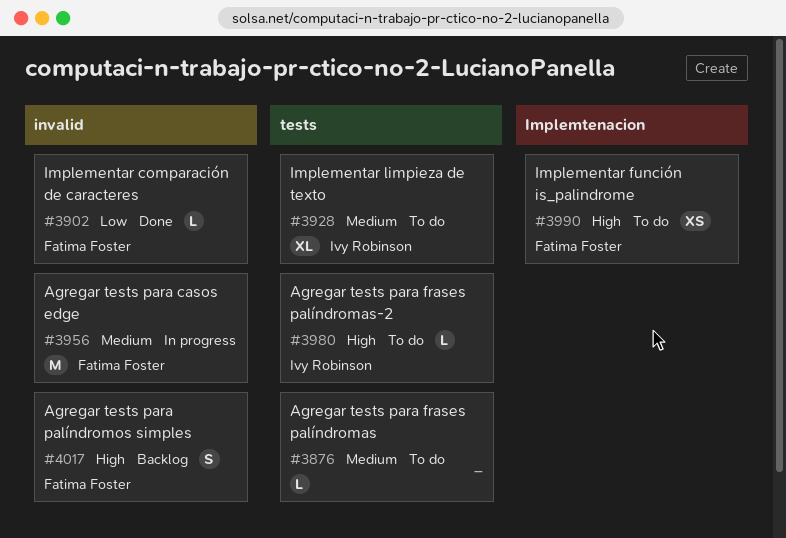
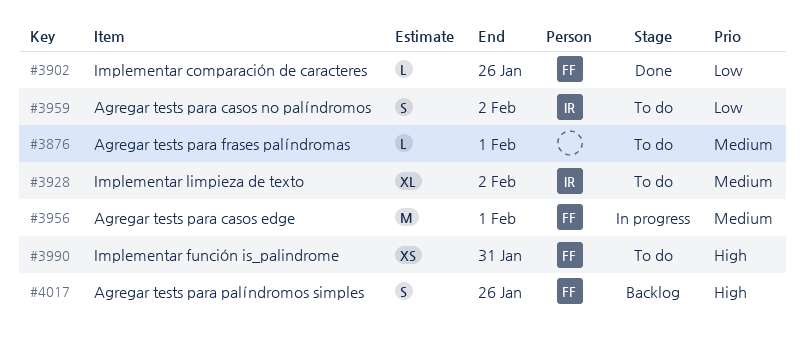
#3959: none -> present
#3980: present -> none

